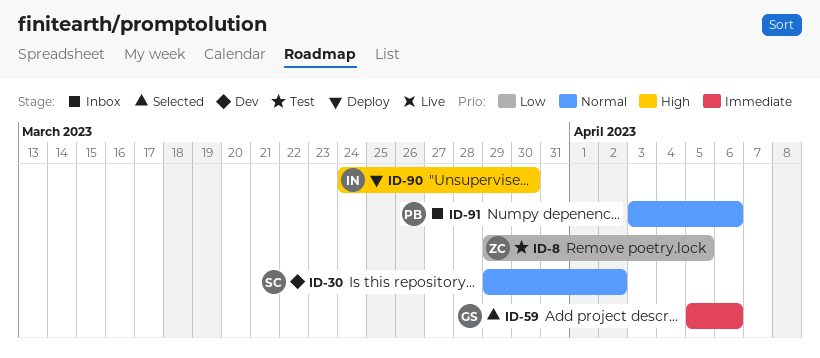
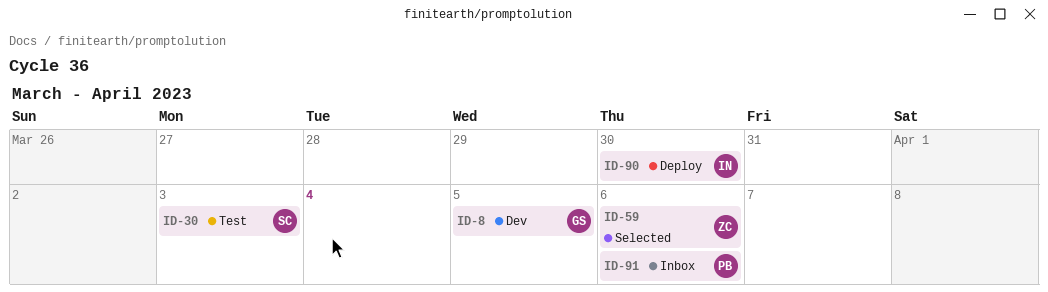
ID-8, status: Test -> Dev
ID-8, owner: ZC -> GS
ID-30, status: Dev -> Test
ID-30, due: Apr 2 -> Apr 3
ID-59, owner: GS -> ZC

